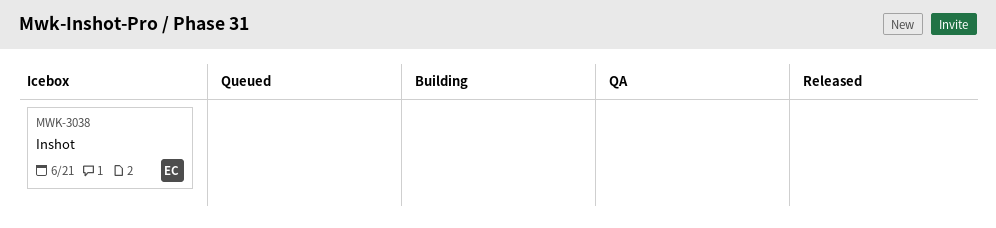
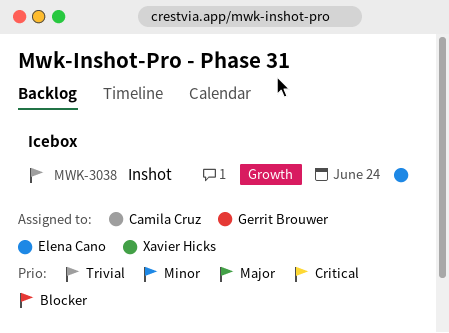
MWK-3038, due: Jun 21 -> Jun 24

